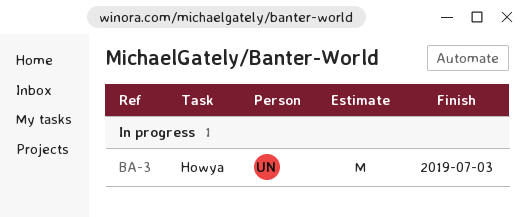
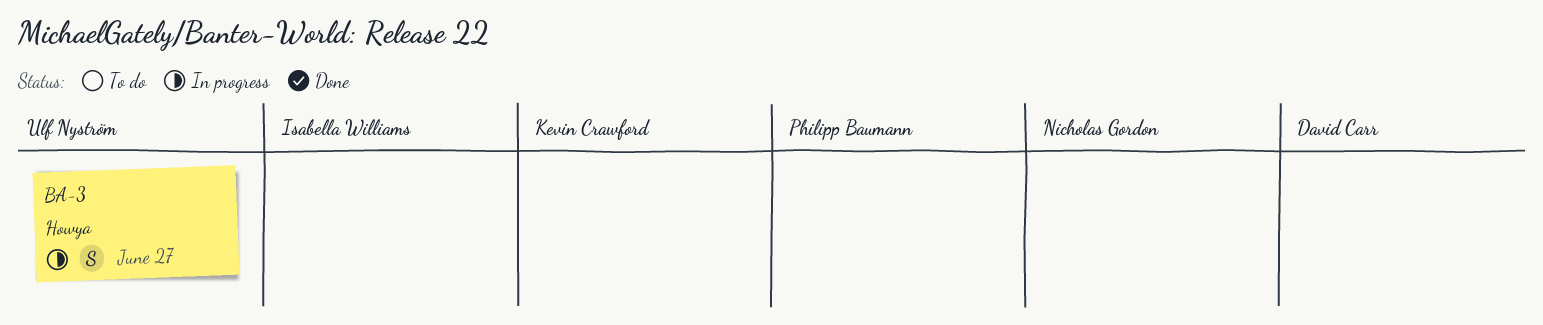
BA-3, estimate: M -> S
BA-3, due: Jul 3 -> Jun 27

